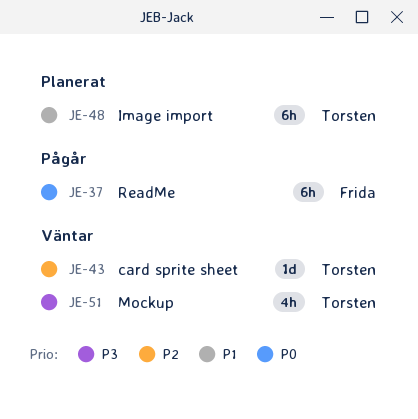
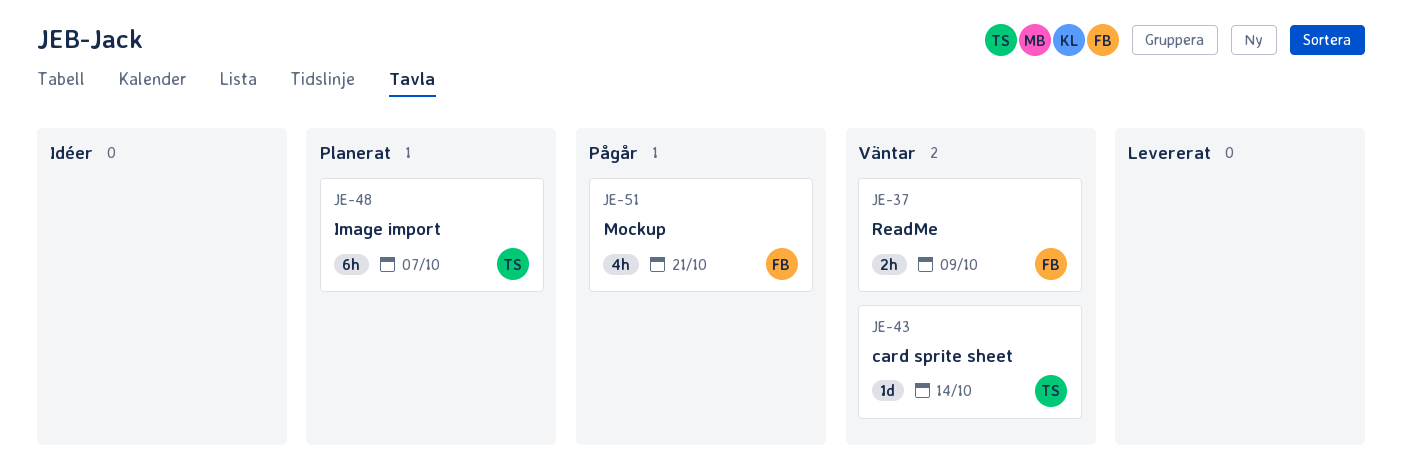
JE-37, status: Pågår -> Väntar
JE-37, estimate: 6h -> 2h
JE-51, status: Väntar -> Pågår
JE-51, owner: Torsten -> Frida

